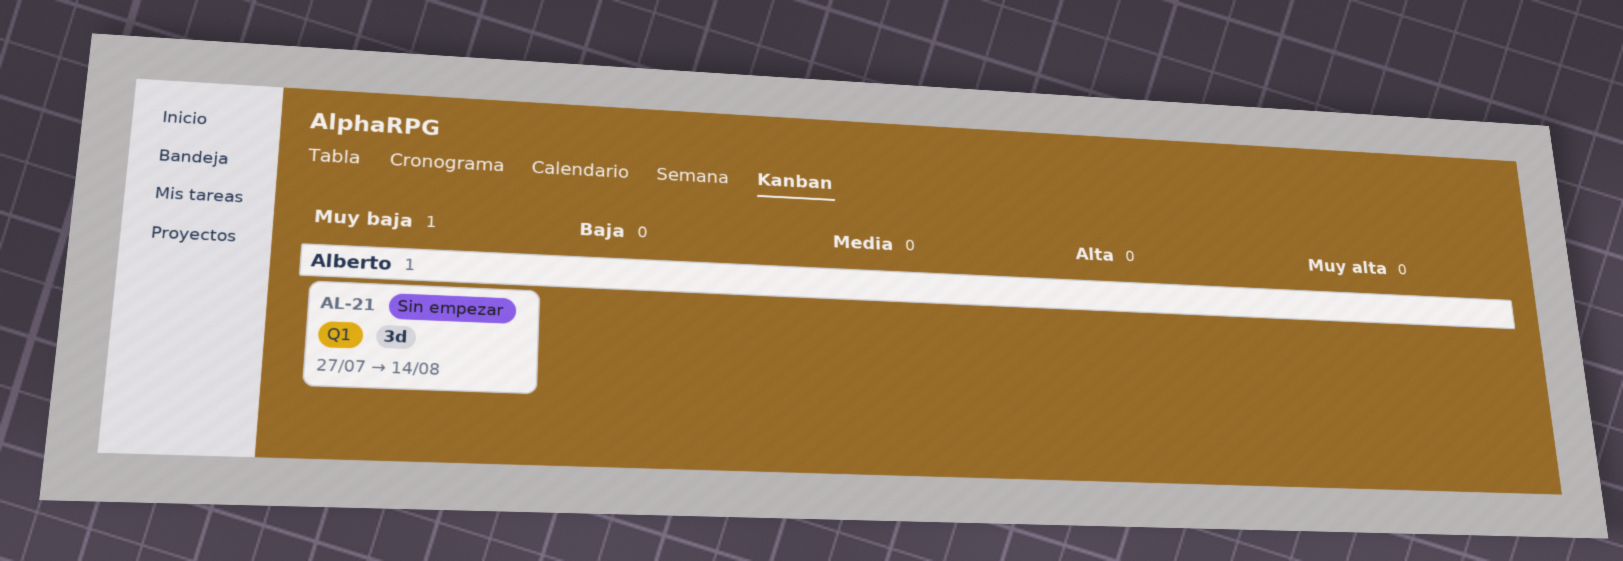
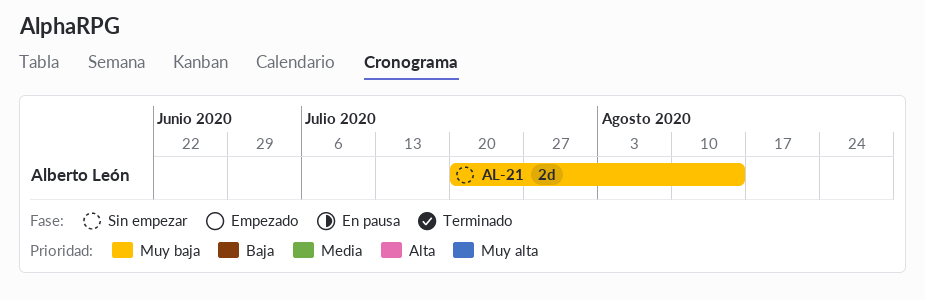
AL-21, estimate: 3d -> 2d
AL-21, start: Jul 27 -> Jul 20

